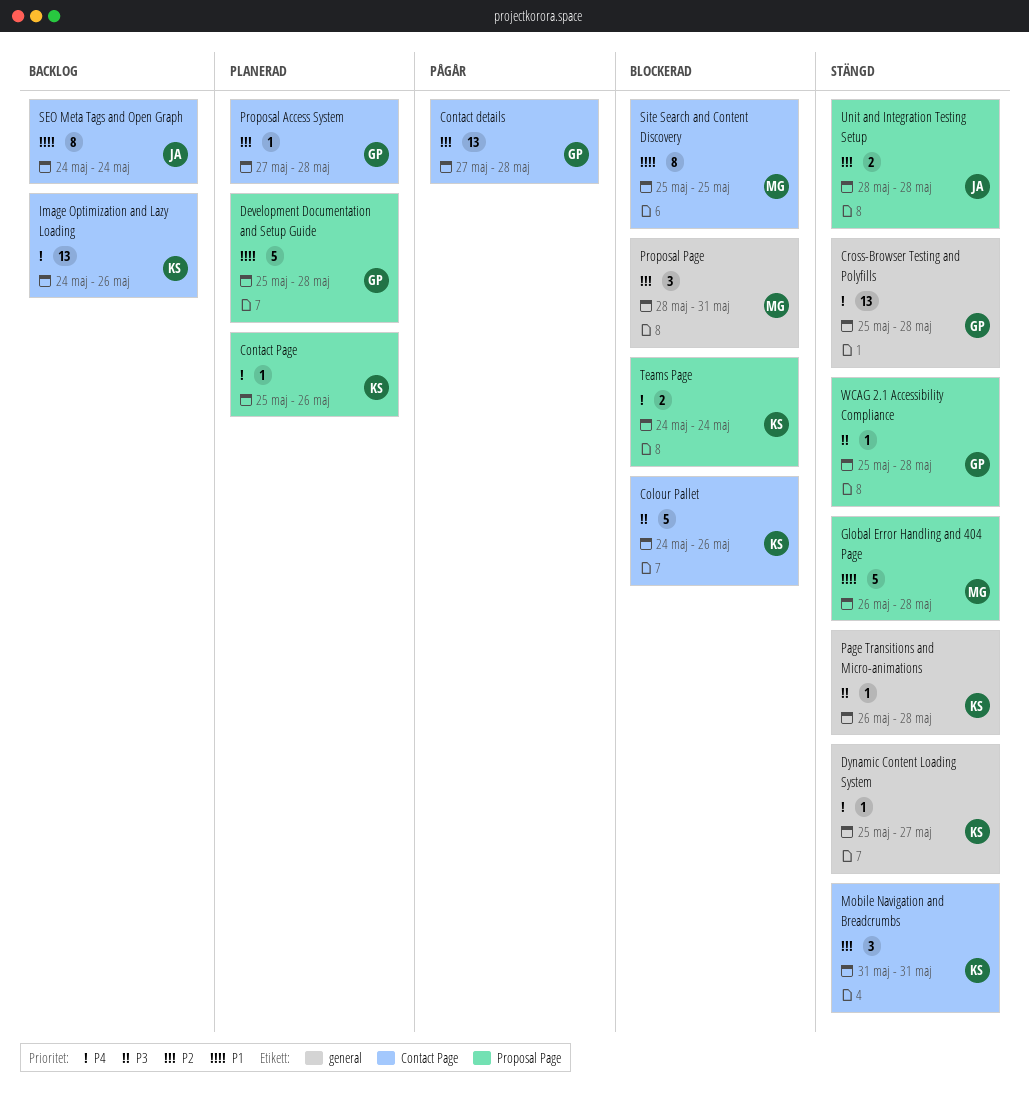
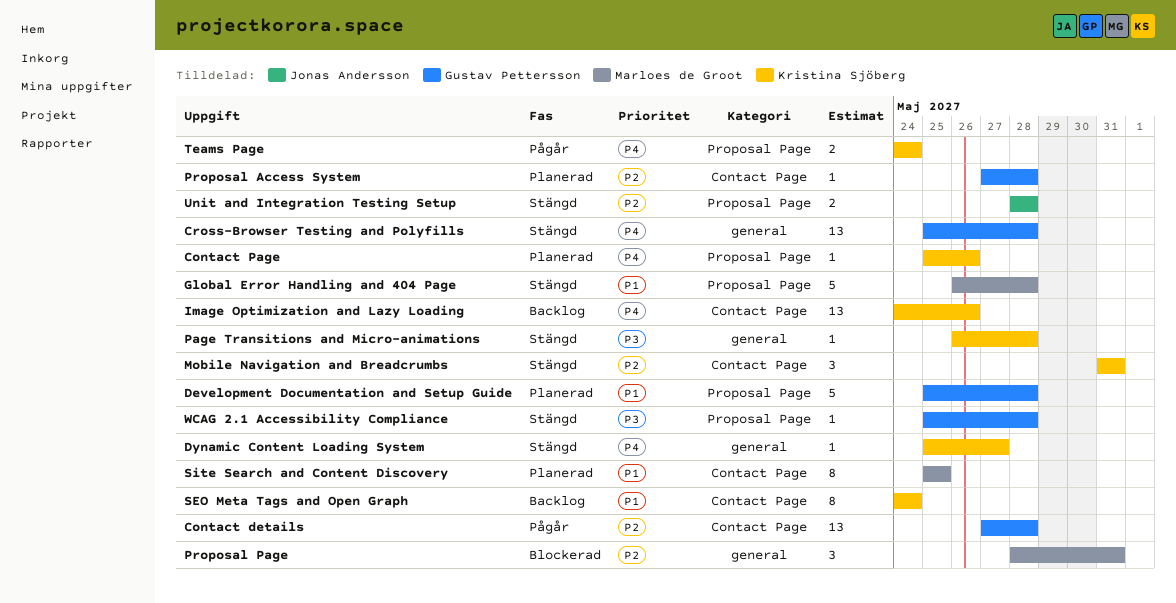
Colour Pallet: present -> none
SEO Meta Tags and Open Graph, owner: Jonas Andersson -> Kristina Sjöberg
Site Search and Content Discovery, status: Blockerad -> Planerad
Teams Page, status: Blockerad -> Pågår

